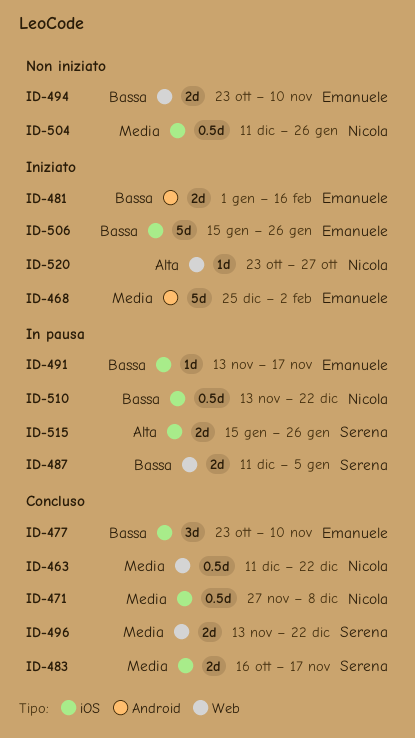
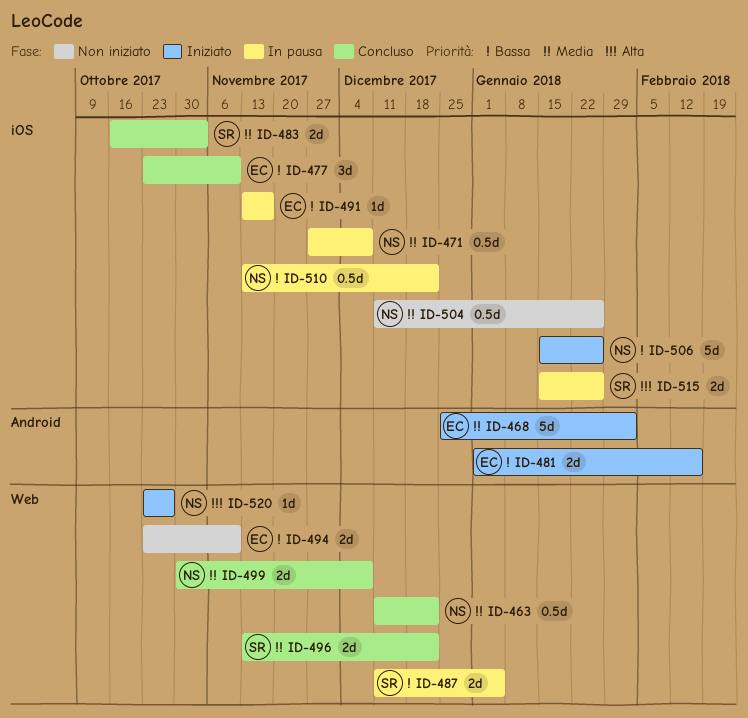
ID-471, status: Concluso -> In pausa
ID-483, due: Nov 17 -> Nov 3
ID-499: none -> present
ID-506, owner: Emanuele -> Nicola

